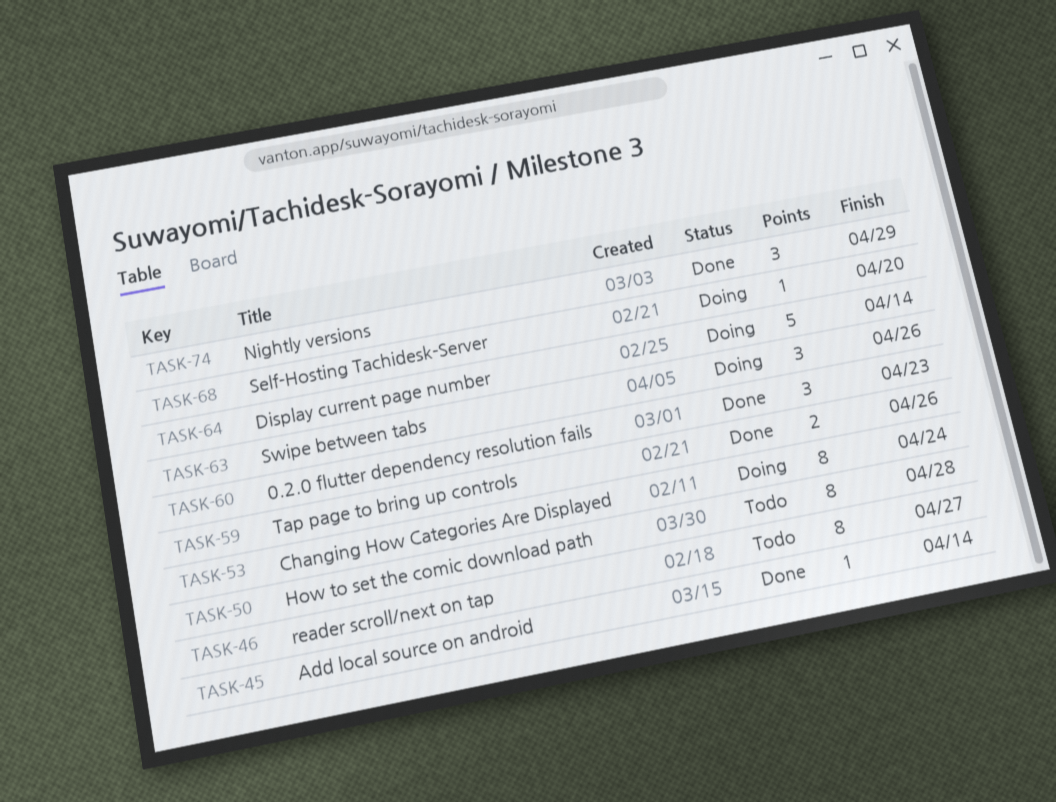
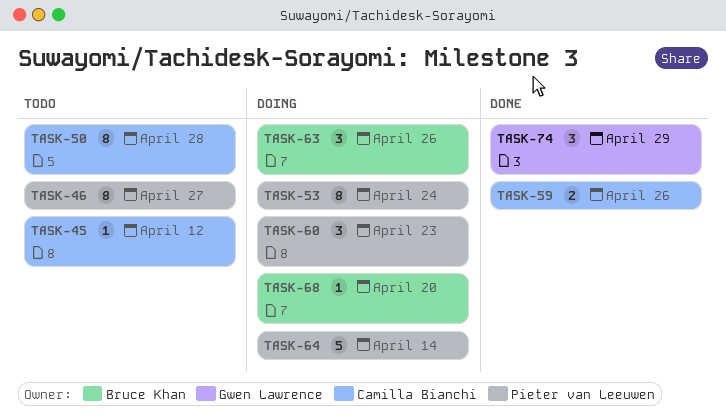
TASK-45, status: Done -> Todo
TASK-45, due: Apr 14 -> Apr 12
TASK-60, status: Done -> Doing

